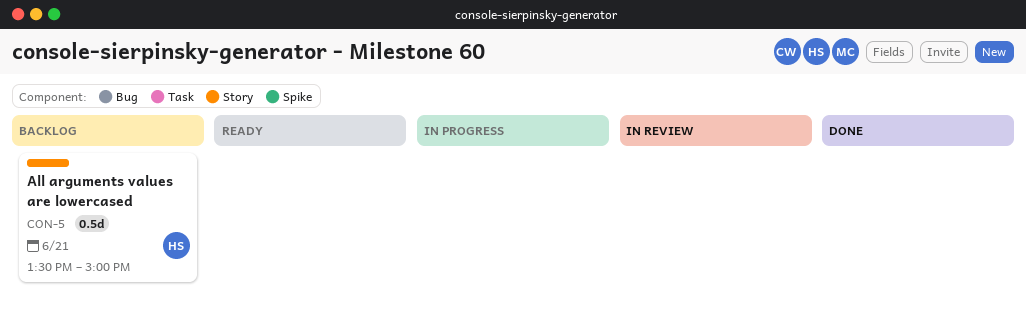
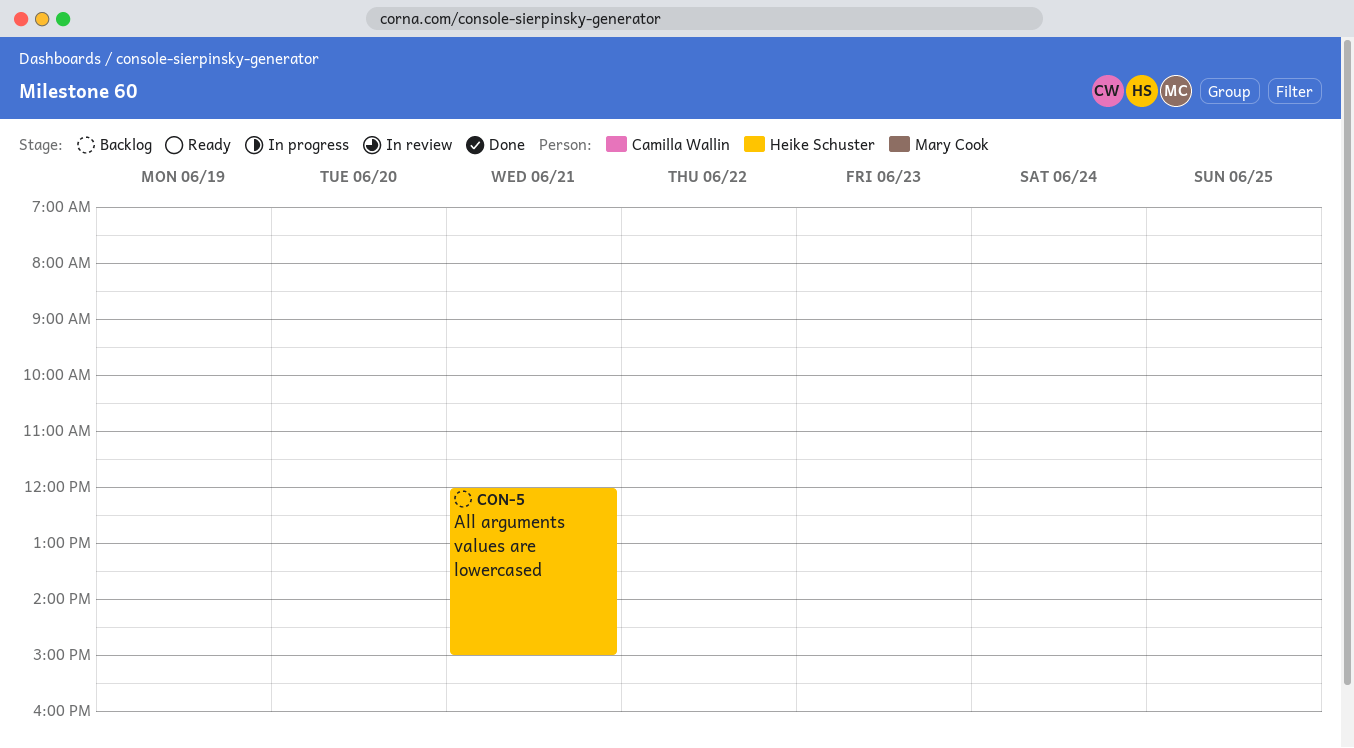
CON-5, begins: 13:30 -> 12:00

